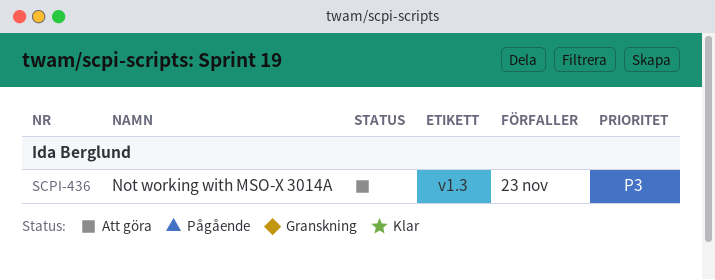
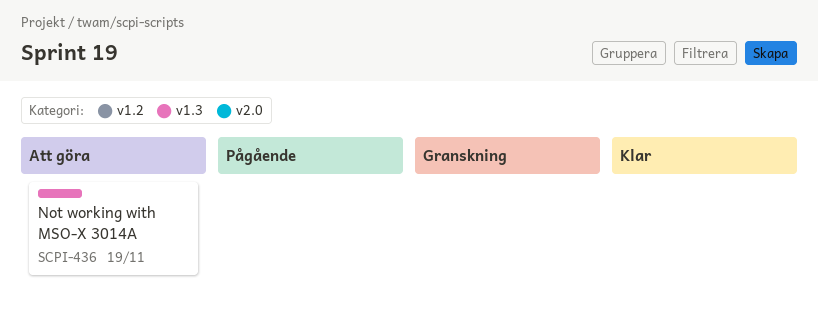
SCPI-436, due: Nov 23 -> Nov 19

